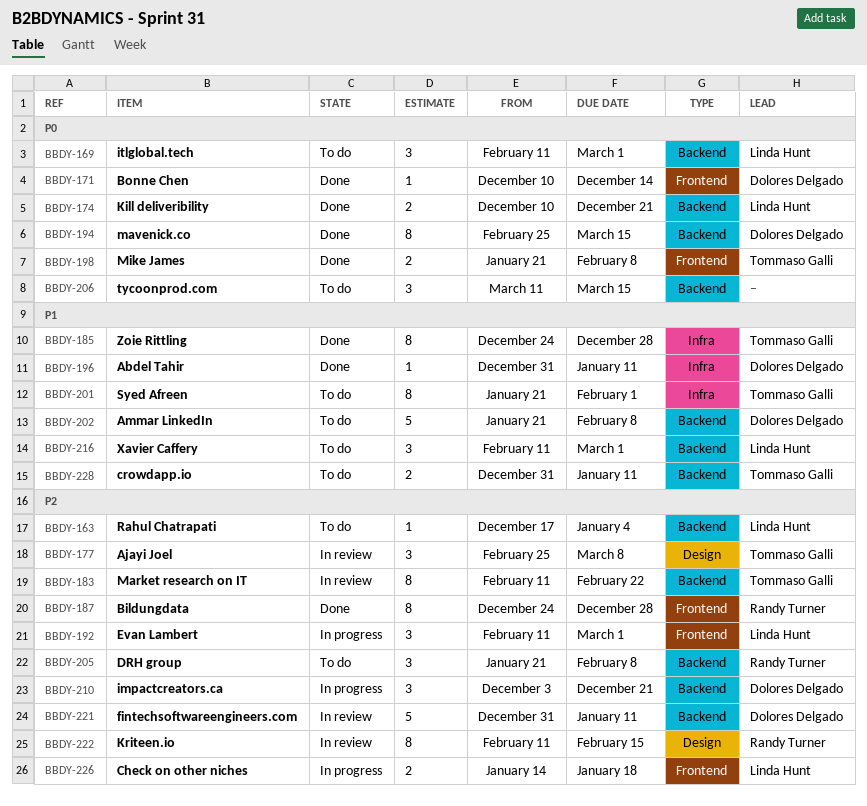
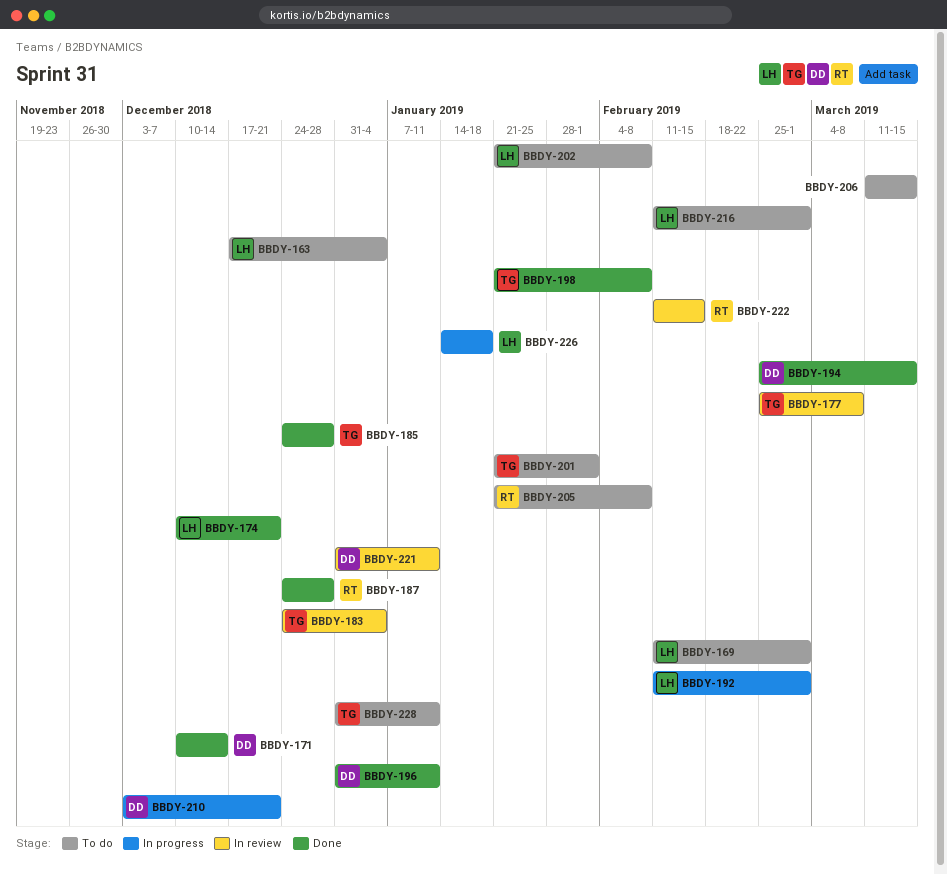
BBDY-183, start: Feb 11 -> Dec 24
BBDY-183, due: Feb 22 -> Jan 4
BBDY-202, owner: Dolores Delgado -> Linda Hunt

